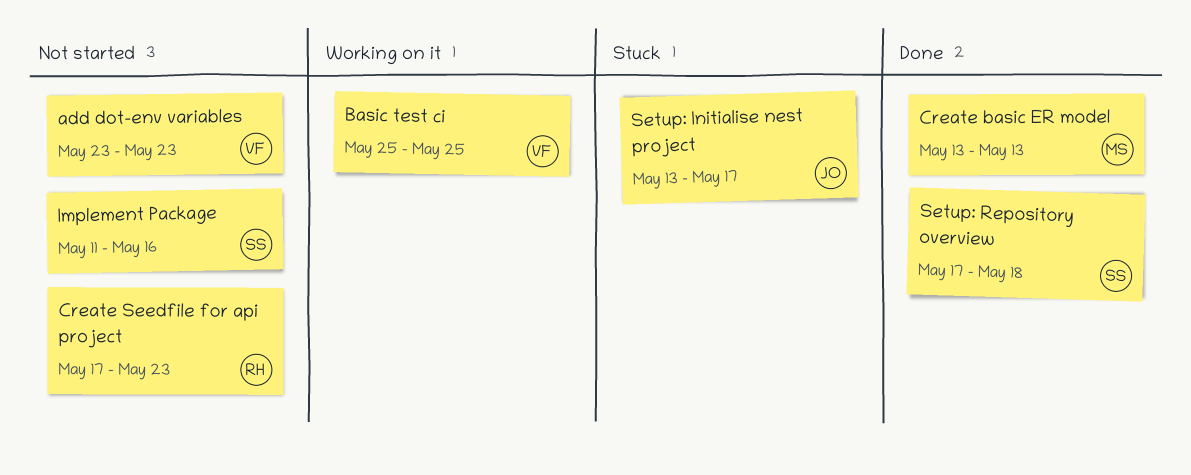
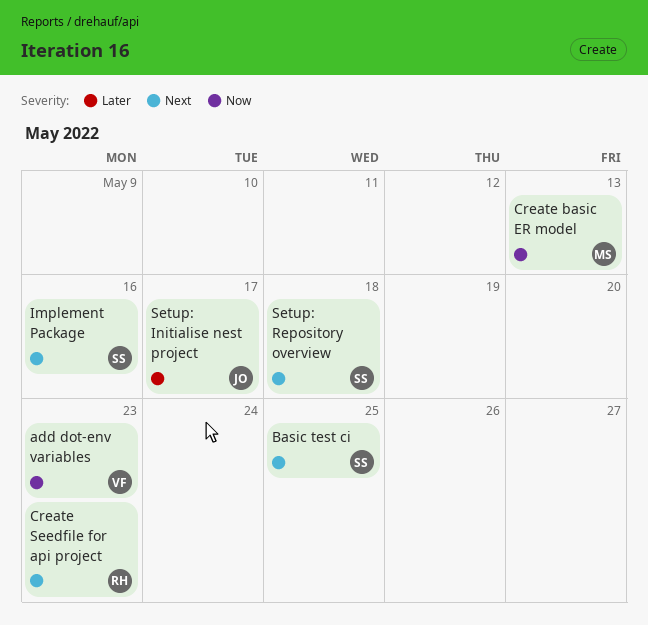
Basic test ci, owner: VF -> SS

